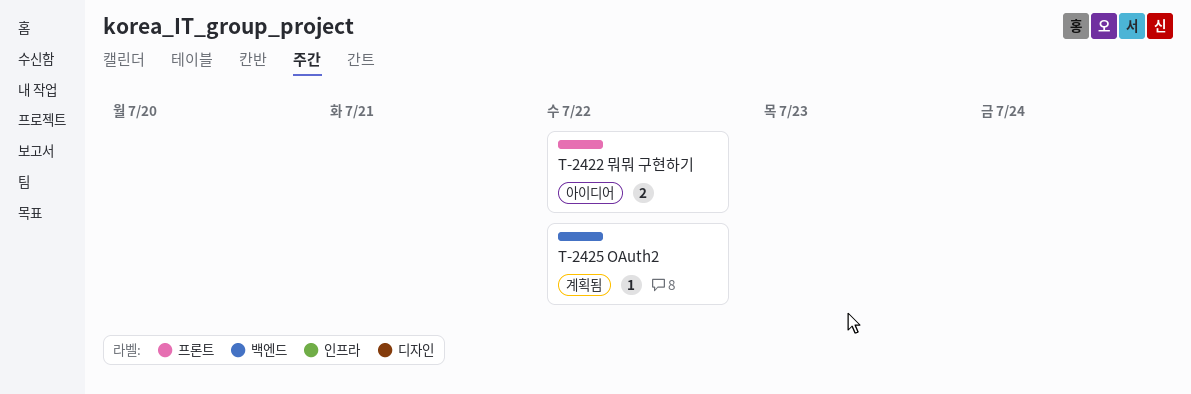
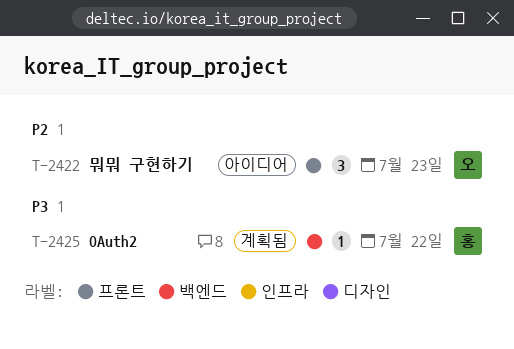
T-2422, estimate: 2 -> 3
T-2422, due: Jul 22 -> Jul 23

